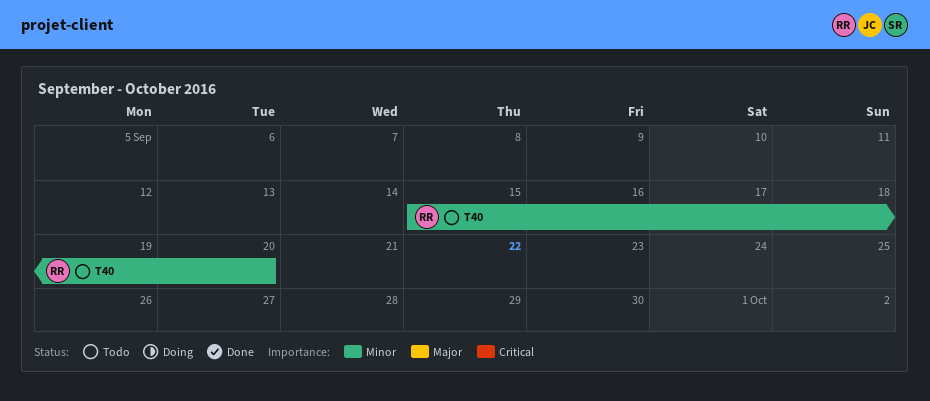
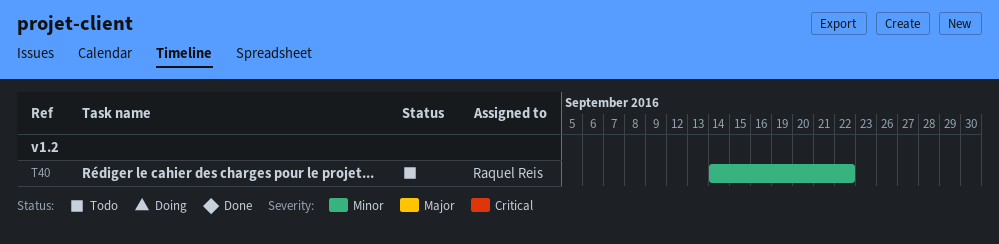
T40, start: Sep 15 -> Sep 14
T40, due: Sep 20 -> Sep 22

